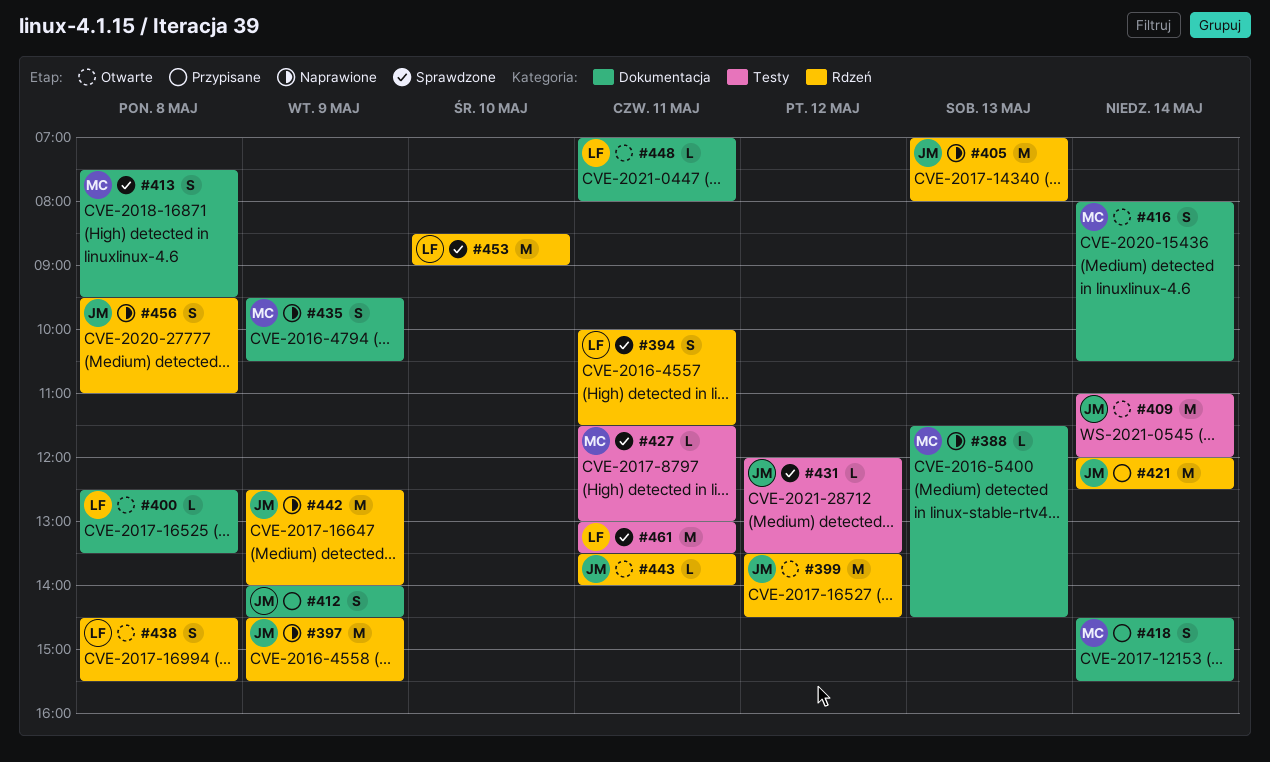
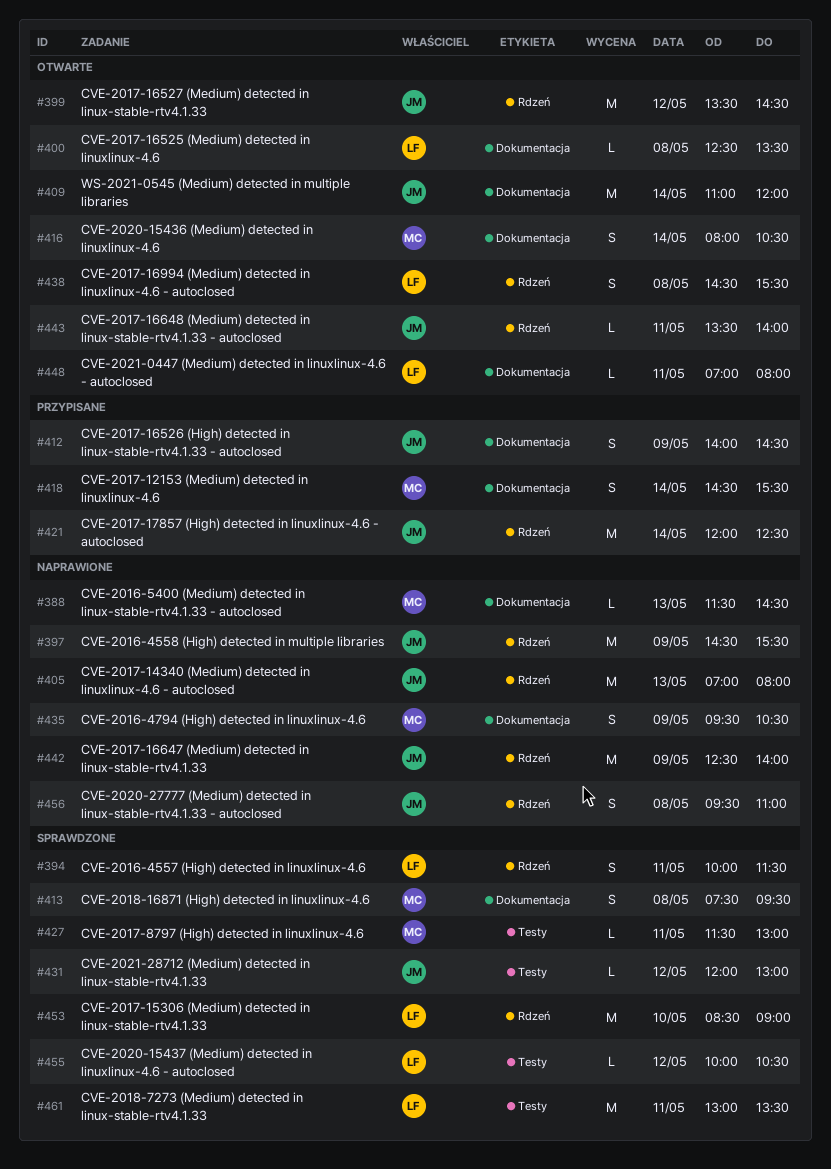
#409, label: Testy -> Dokumentacja
#431, ends: 13:30 -> 13:00
#455: none -> present

